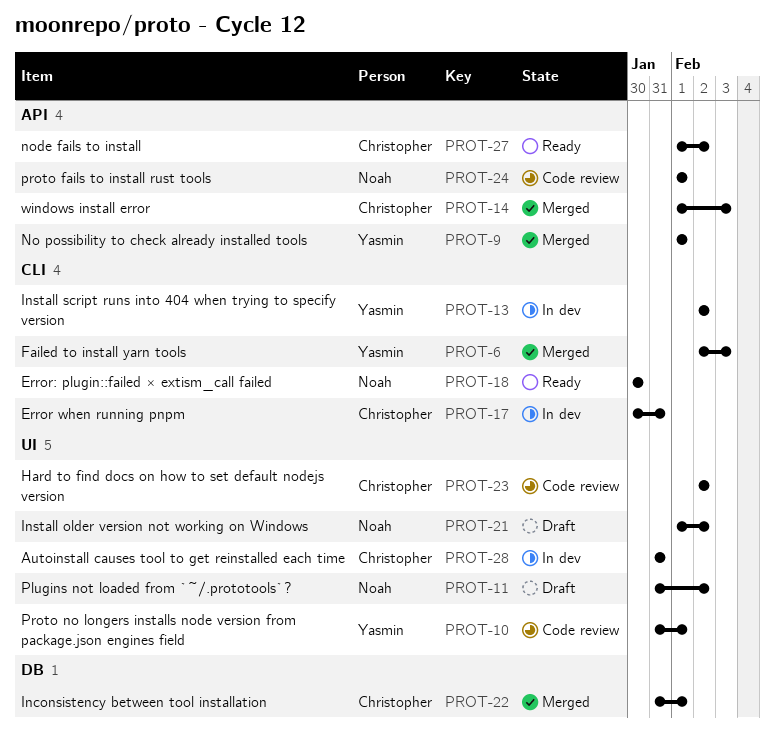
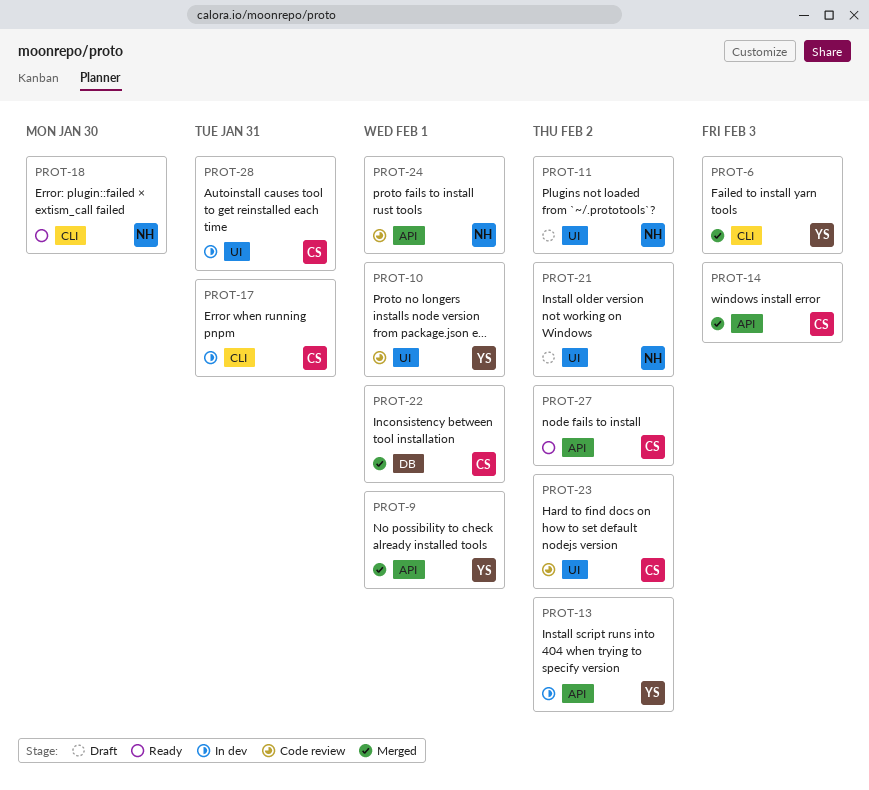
PROT-13, label: CLI -> API

